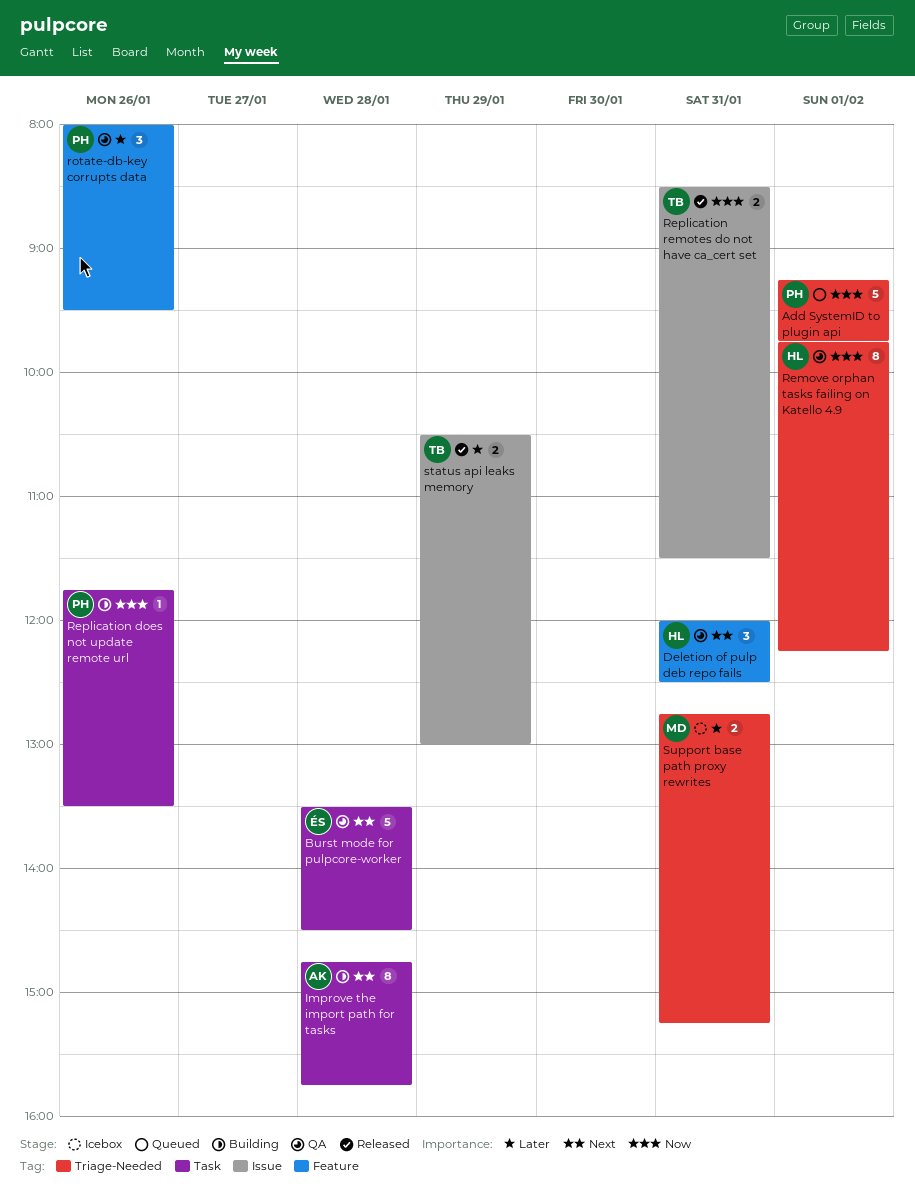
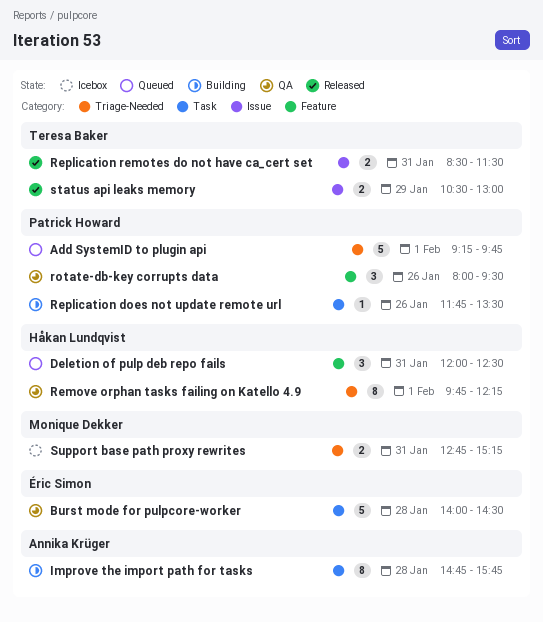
Burst mode for pulpcore-worker, begins: 13:30 -> 14:00
Deletion of pulp deb repo fails, status: QA -> Queued

